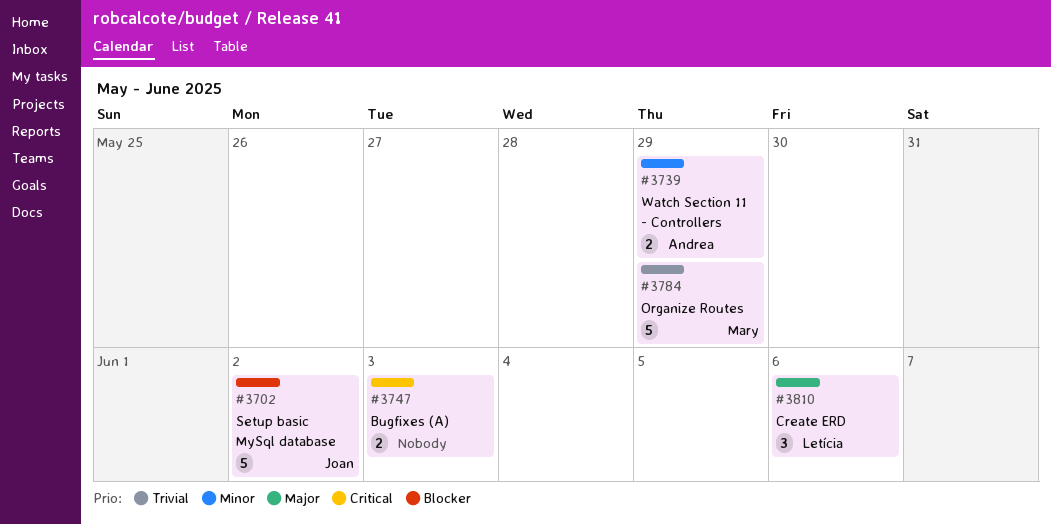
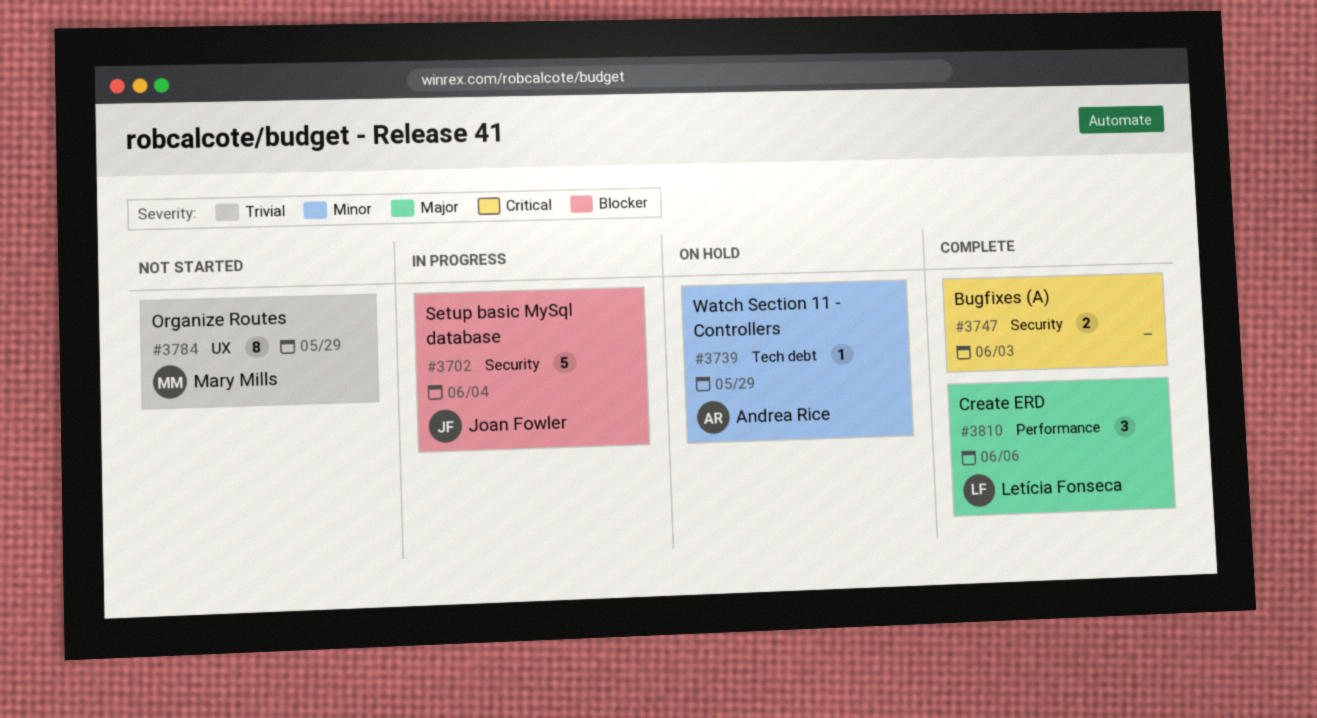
#3702, due: Jun 2 -> Jun 4
#3739, estimate: 2 -> 1
#3784, estimate: 5 -> 8

